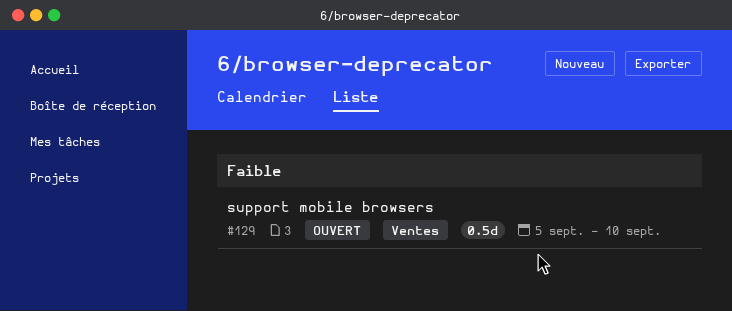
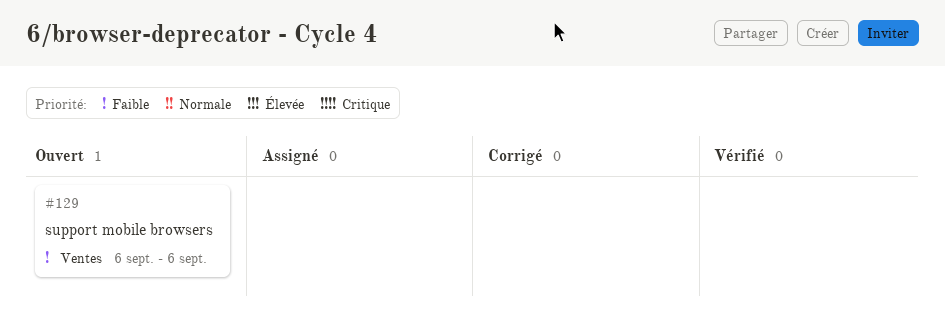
#129, start: Sep 5 -> Sep 6
#129, due: Sep 10 -> Sep 6

